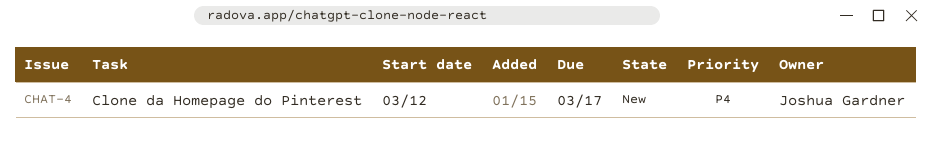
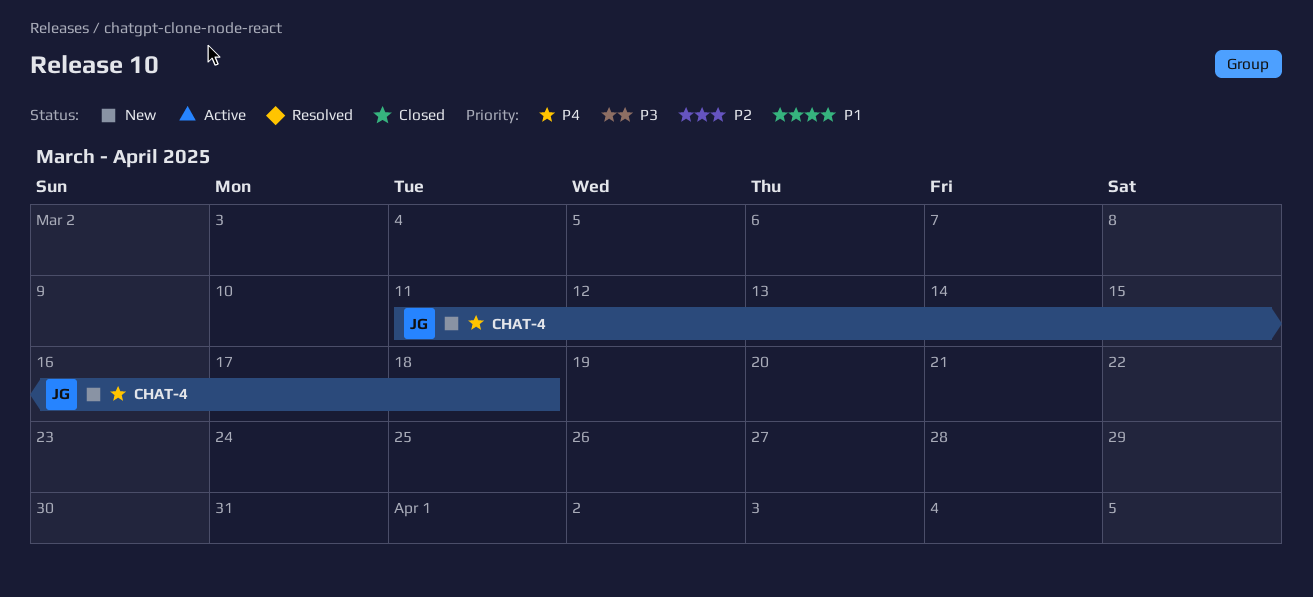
CHAT-4, start: Mar 12 -> Mar 11
CHAT-4, due: Mar 17 -> Mar 18

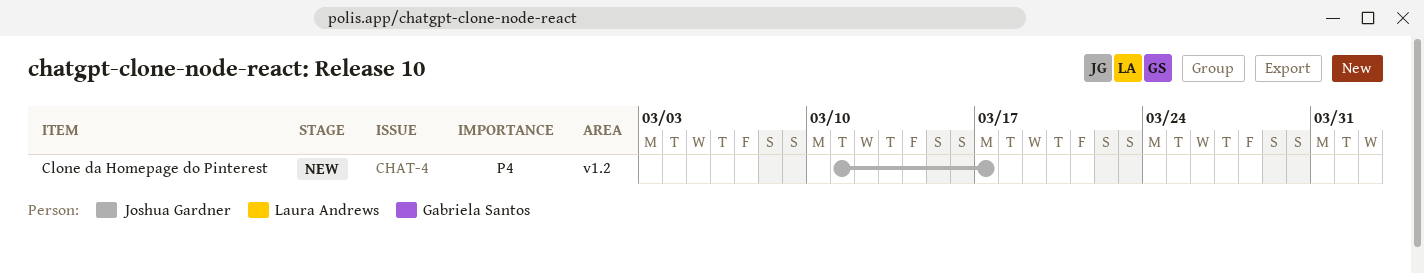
CHAT-4, due: Mar 18 -> Mar 17

